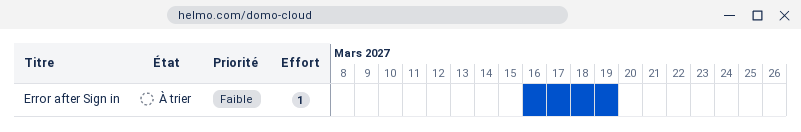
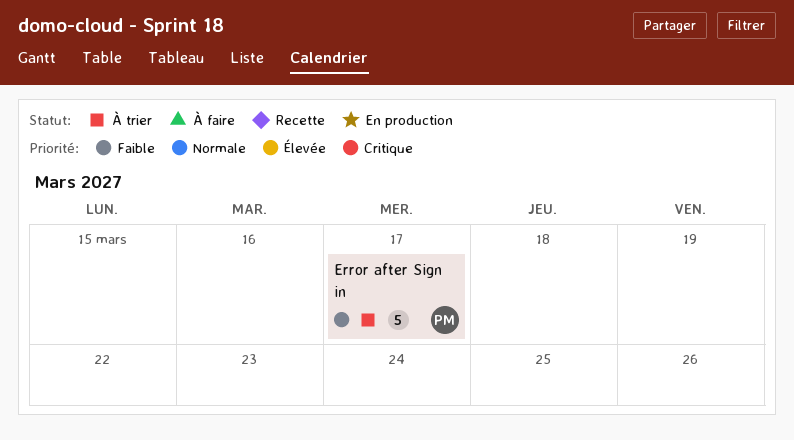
Error after Sign in, estimate: 1 -> 5
Error after Sign in, due: Mar 19 -> Mar 17

